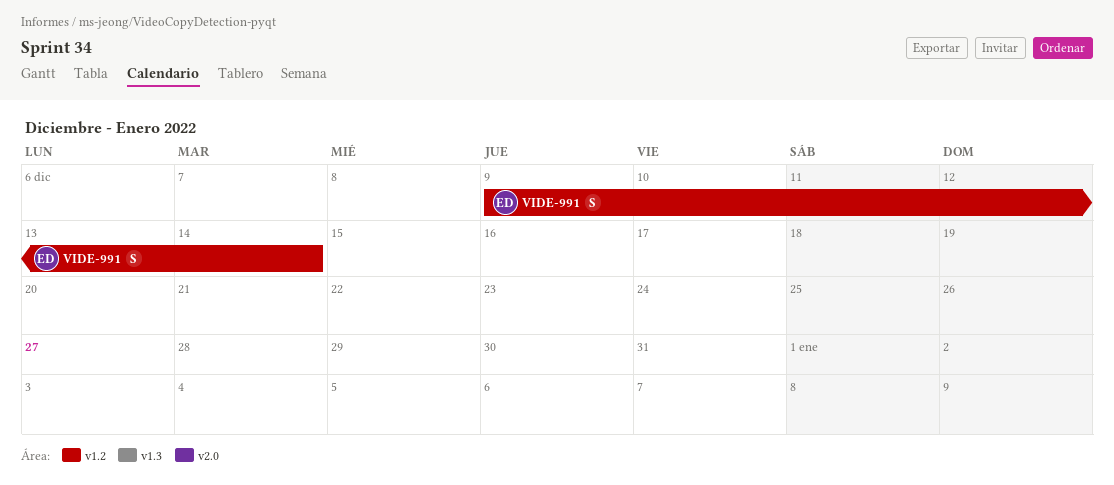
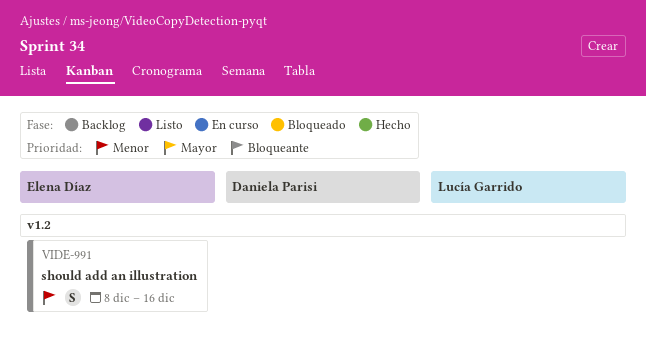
VIDE-991, start: Dec 9 -> Dec 8
VIDE-991, due: Dec 14 -> Dec 16

